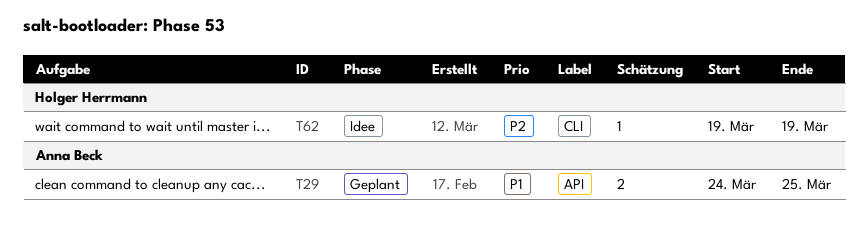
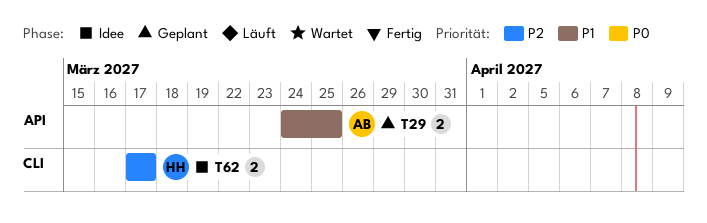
T62, estimate: 1 -> 2
T62, start: Mar 19 -> Mar 17
T62, due: Mar 19 -> Mar 17

